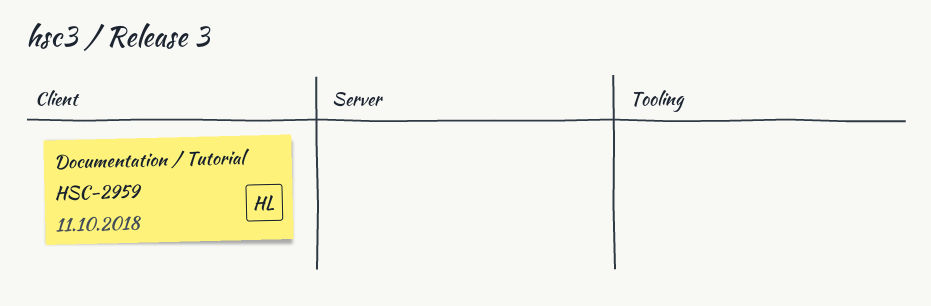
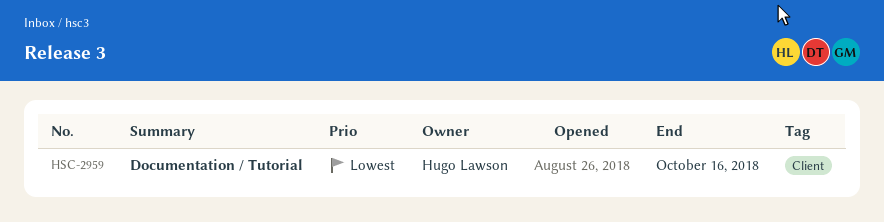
HSC-2959, due: Oct 11 -> Oct 16

